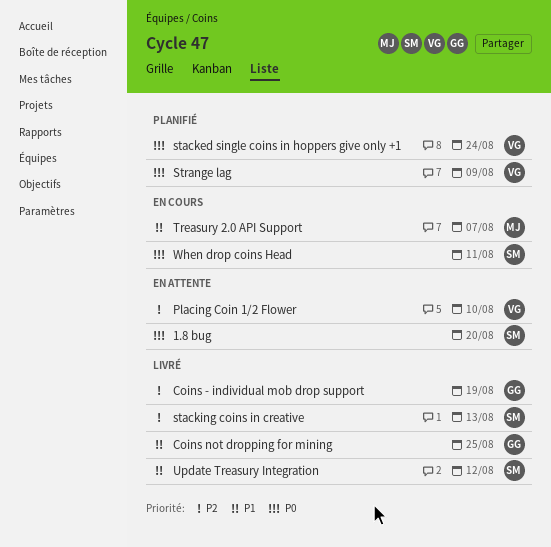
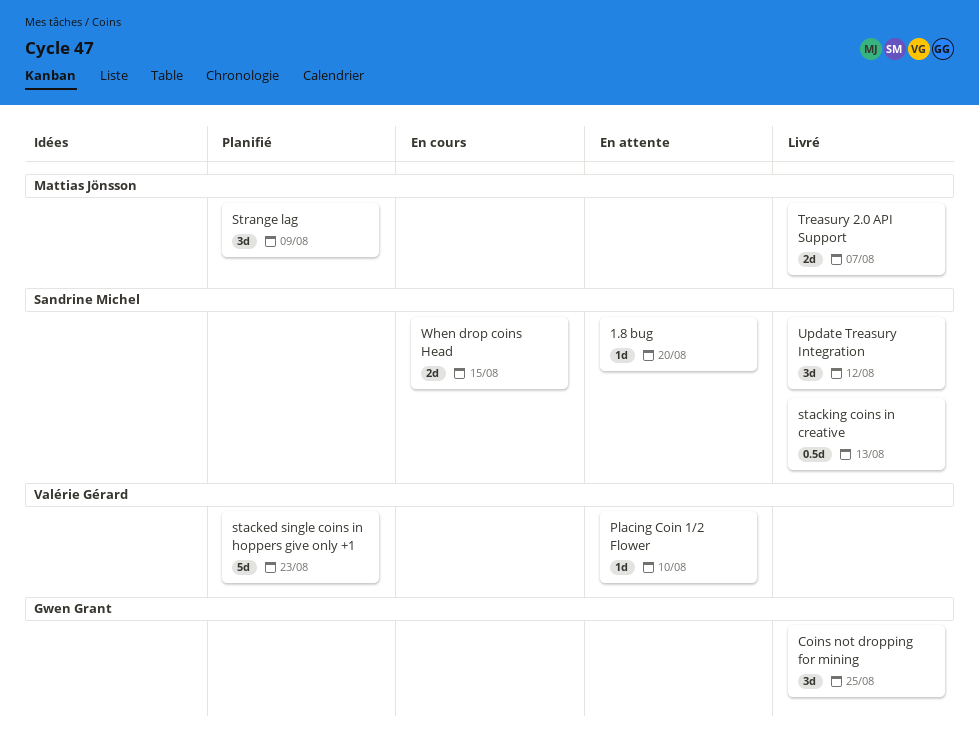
Coins - individual mob drop support: present -> none
stacked single coins in hoppers give only +1, due: Aug 24 -> Aug 23
Strange lag, owner: Valérie Gérard -> Mattias Jönsson
Treasury 2.0 API Support, status: En cours -> Livré
When drop coins Head, due: Aug 11 -> Aug 15

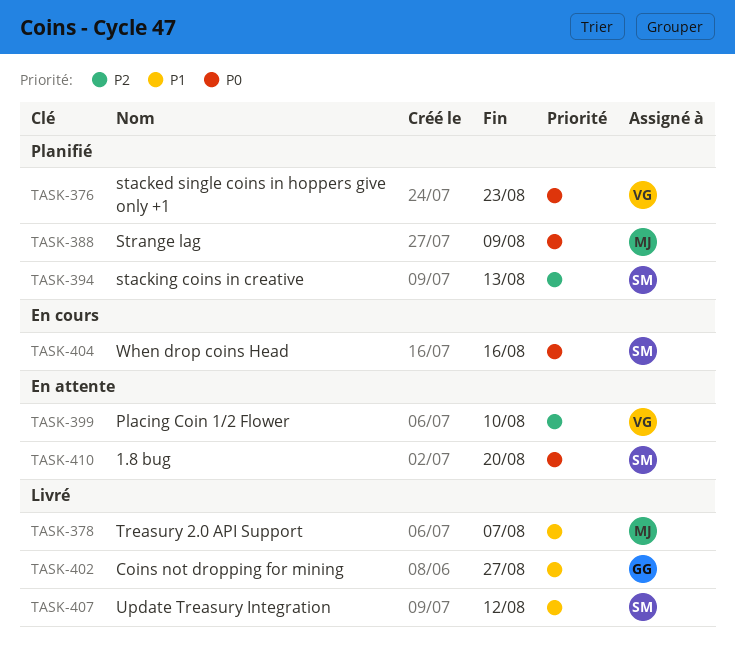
Coins not dropping for mining, due: Aug 25 -> Aug 27
stacking coins in creative, status: Livré -> Planifié
When drop coins Head, due: Aug 15 -> Aug 16

